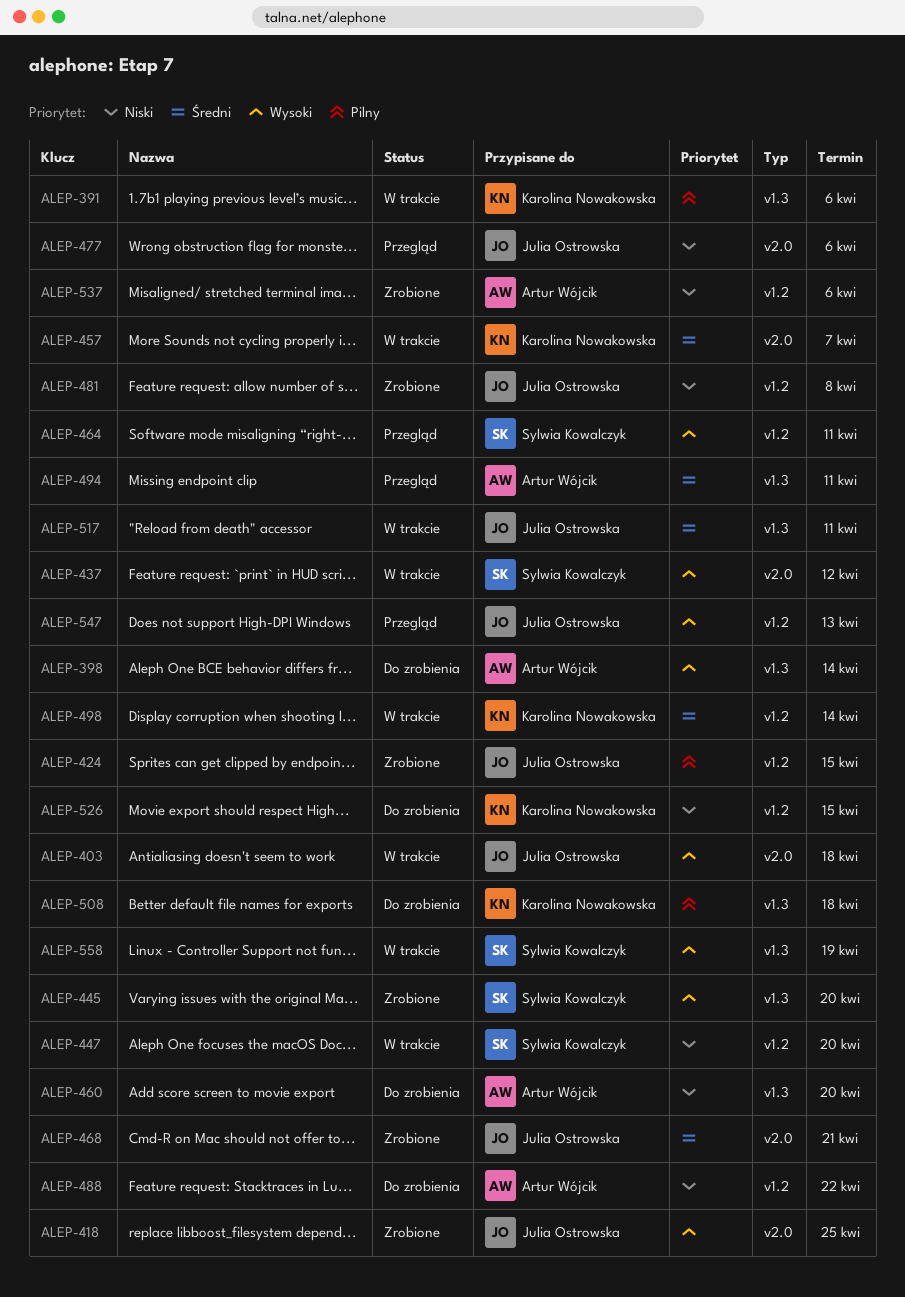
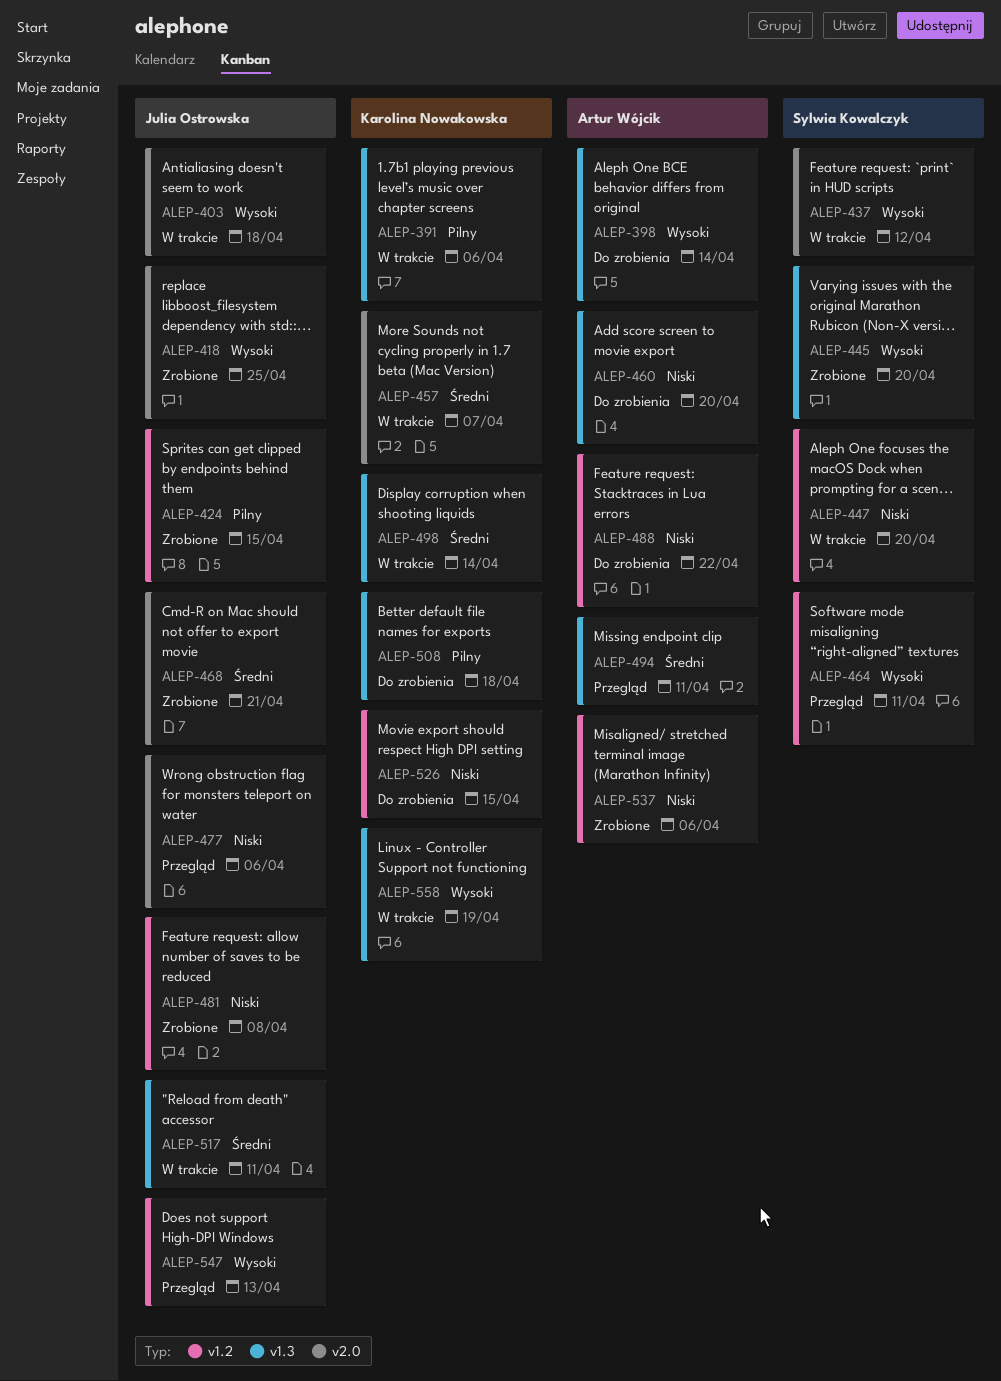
ALEP-498, label: v1.2 -> v1.3
ALEP-558, owner: Sylwia Kowalczyk -> Karolina Nowakowska

